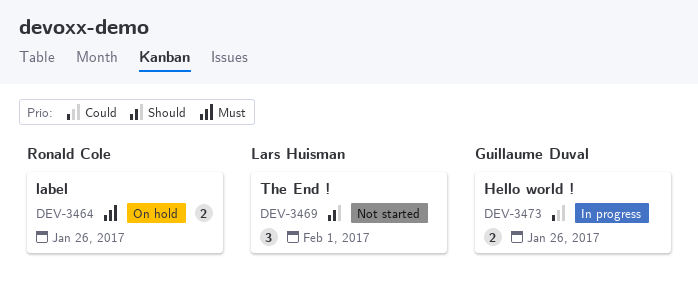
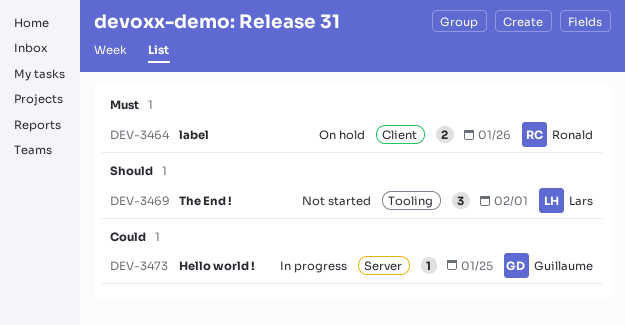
DEV-3473, estimate: 2 -> 1
DEV-3473, due: Jan 26 -> Jan 25

